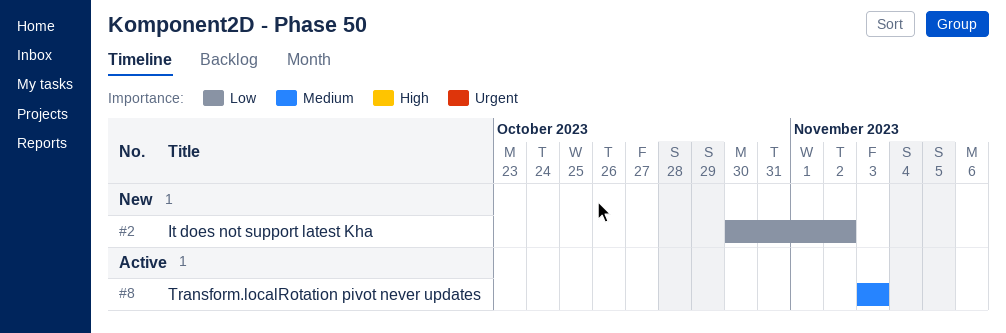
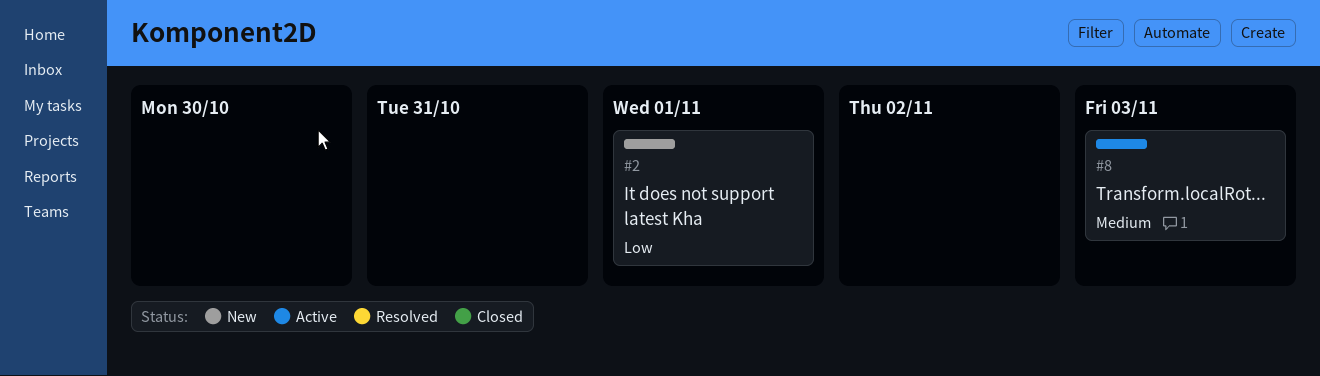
#2, due: Nov 2 -> Nov 1

